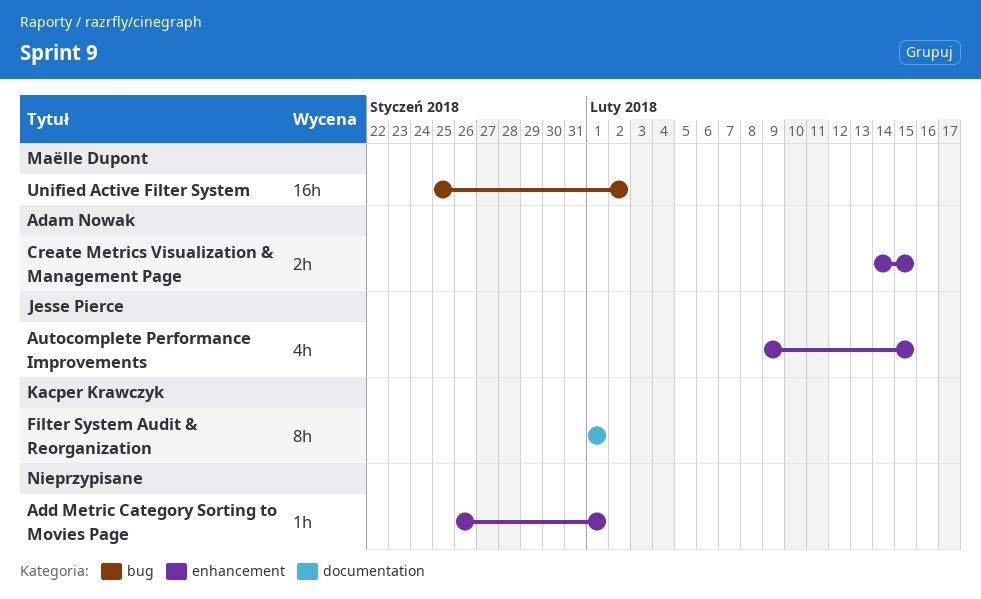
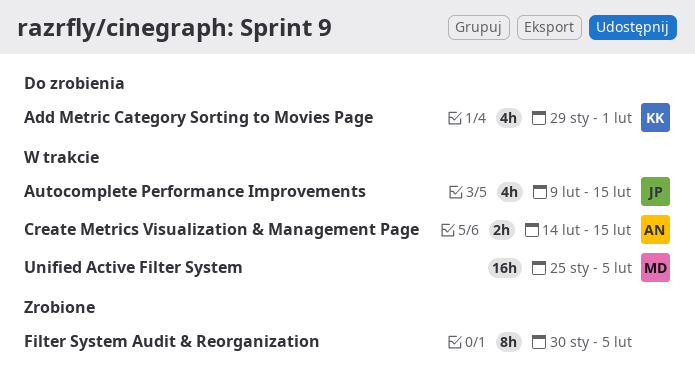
Add Metric Category Sorting to Movies Page, owner: none -> Kacper Krawczyk
Add Metric Category Sorting to Movies Page, estimate: 1h -> 4h
Add Metric Category Sorting to Movies Page, start: Jan 26 -> Jan 29
Filter System Audit & Reorganization, owner: Kacper Krawczyk -> none
Filter System Audit & Reorganization, start: Feb 1 -> Jan 30
Filter System Audit & Reorganization, due: Feb 1 -> Feb 5
Unified Active Filter System, due: Feb 2 -> Feb 5

